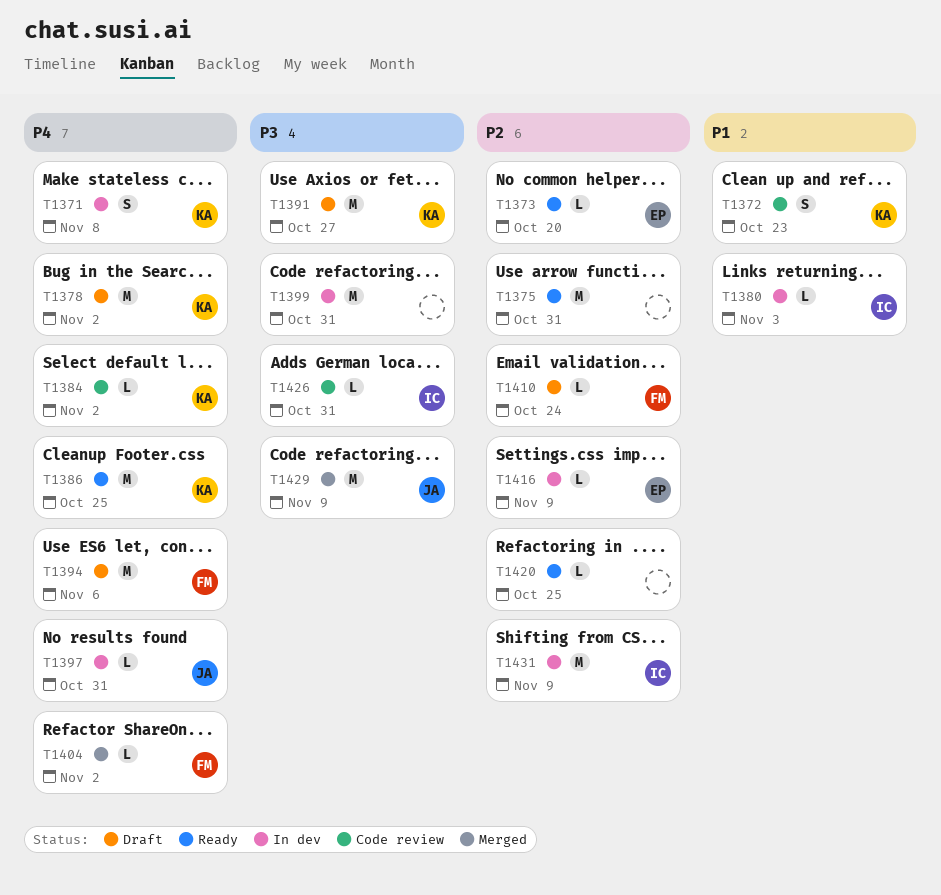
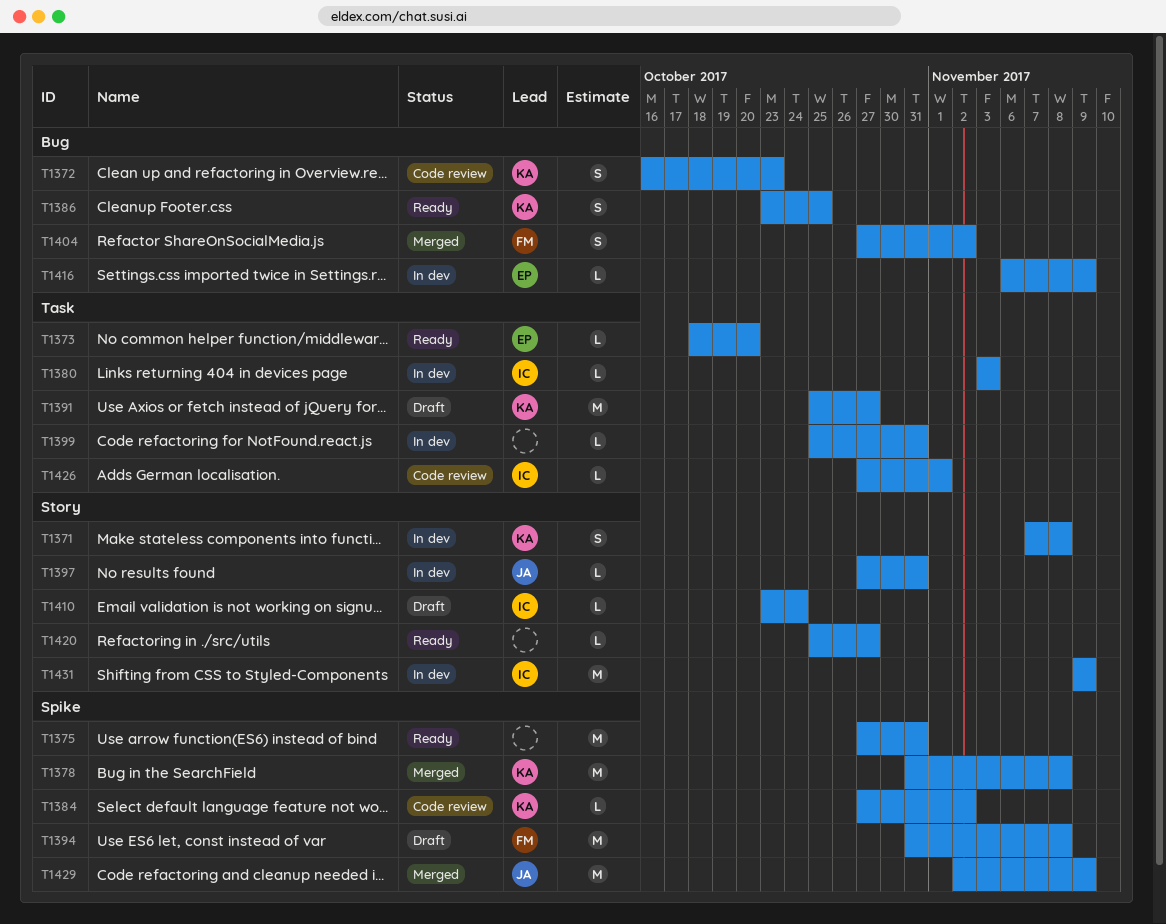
T1378, status: Draft -> Merged
T1378, due: Nov 2 -> Nov 8
T1386, estimate: M -> S
T1394, due: Nov 6 -> Nov 8
T1399, estimate: M -> L
T1404, estimate: L -> S
T1410, owner: FM -> IC
T1420, due: Oct 25 -> Oct 27
T1426, due: Oct 31 -> Nov 1

